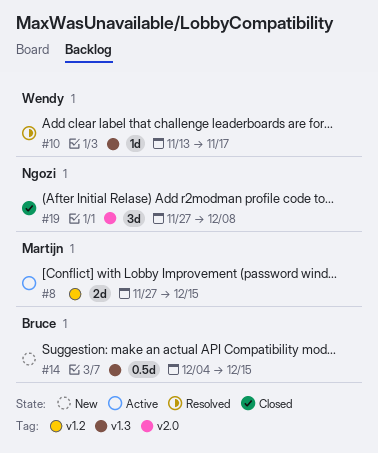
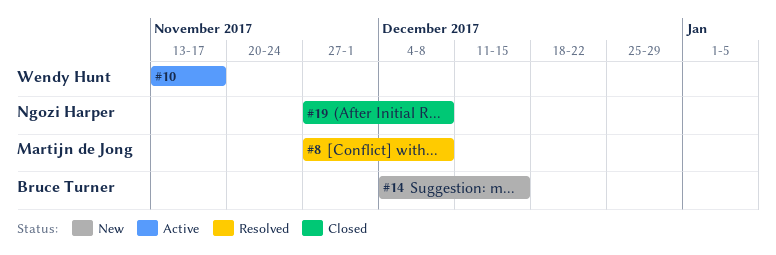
#8, status: Active -> Resolved
#8, due: Dec 15 -> Dec 8
#10, status: Resolved -> Active

